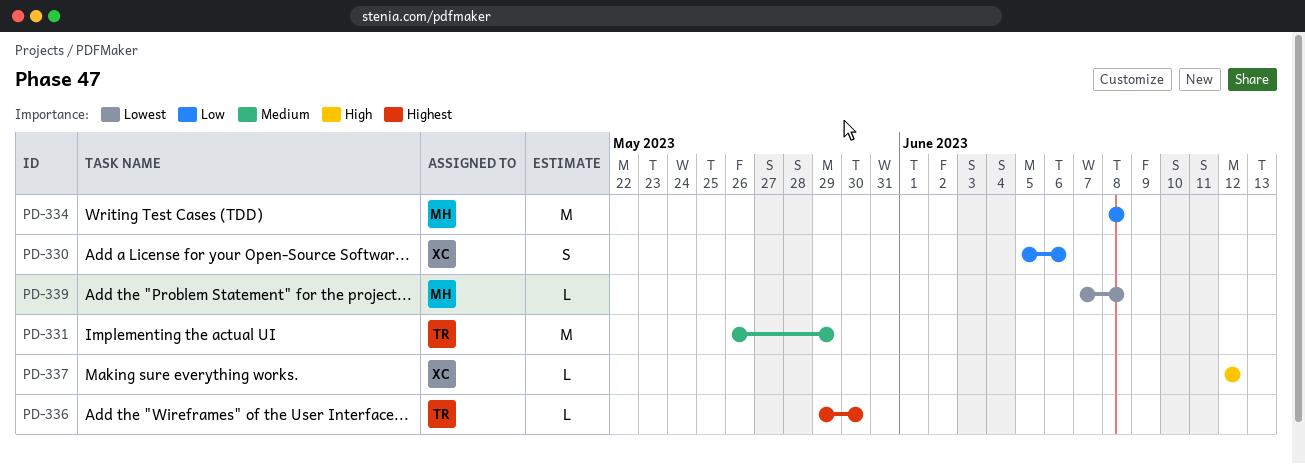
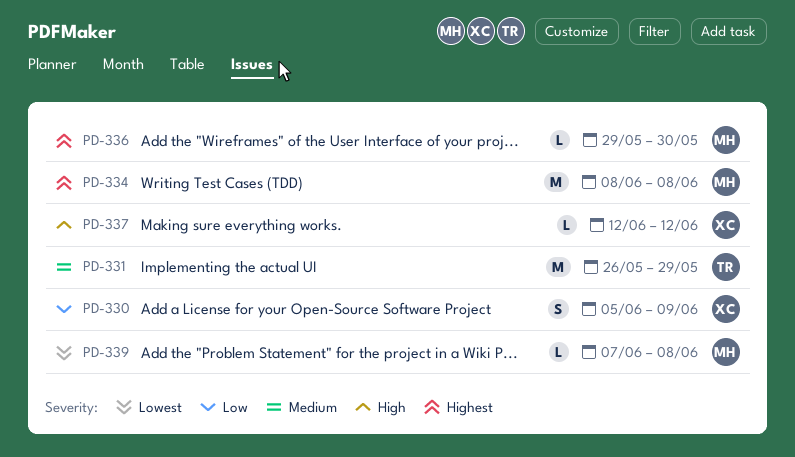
PD-330, due: Jun 6 -> Jun 9
PD-334, priority: Low -> Highest
PD-336, owner: TR -> MH

